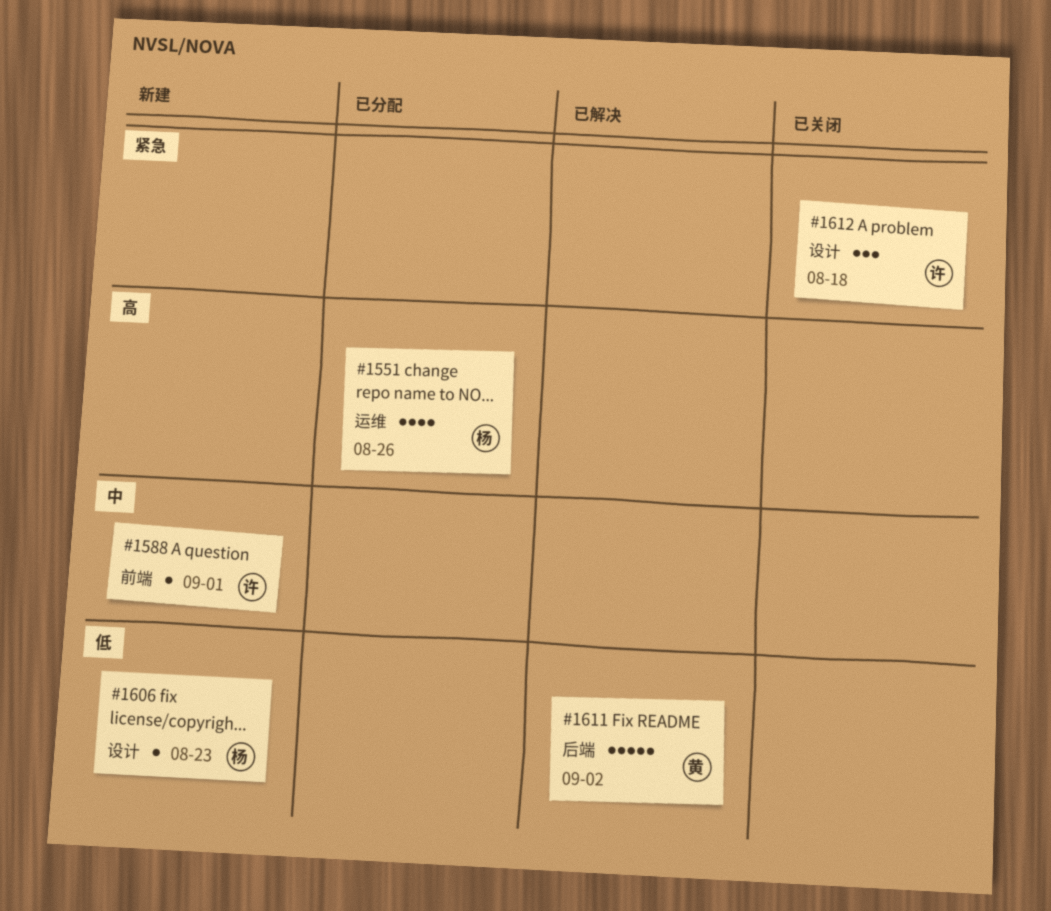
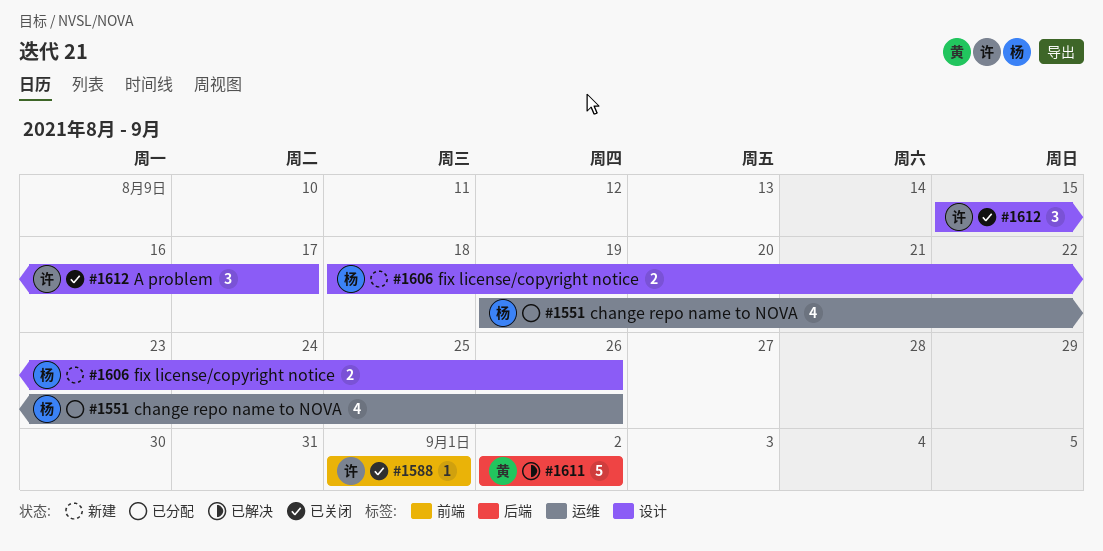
#1588, status: 新建 -> 已关闭
#1606, estimate: 1 -> 2
#1606, due: Aug 23 -> Aug 26
#1612, due: Aug 18 -> Aug 17

